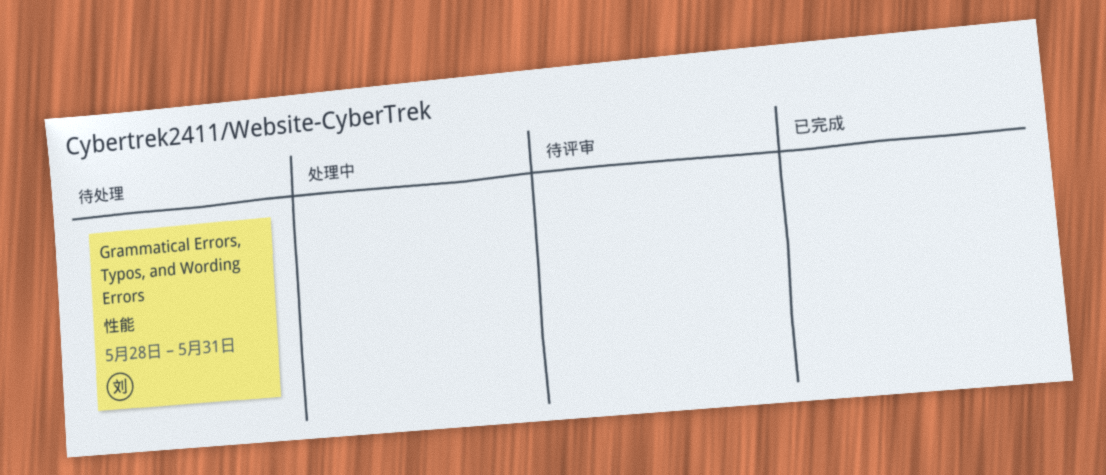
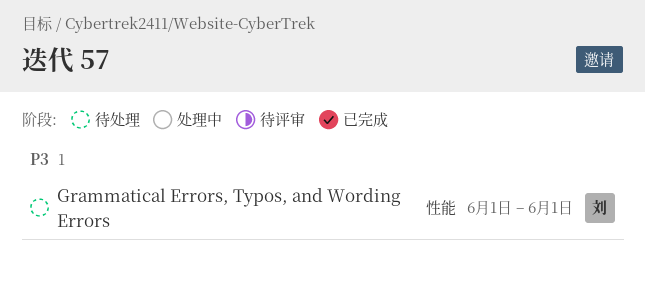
Grammatical Errors, Typos, and Wording Errors, start: May 28 -> Jun 1
Grammatical Errors, Typos, and Wording Errors, due: May 31 -> Jun 1

